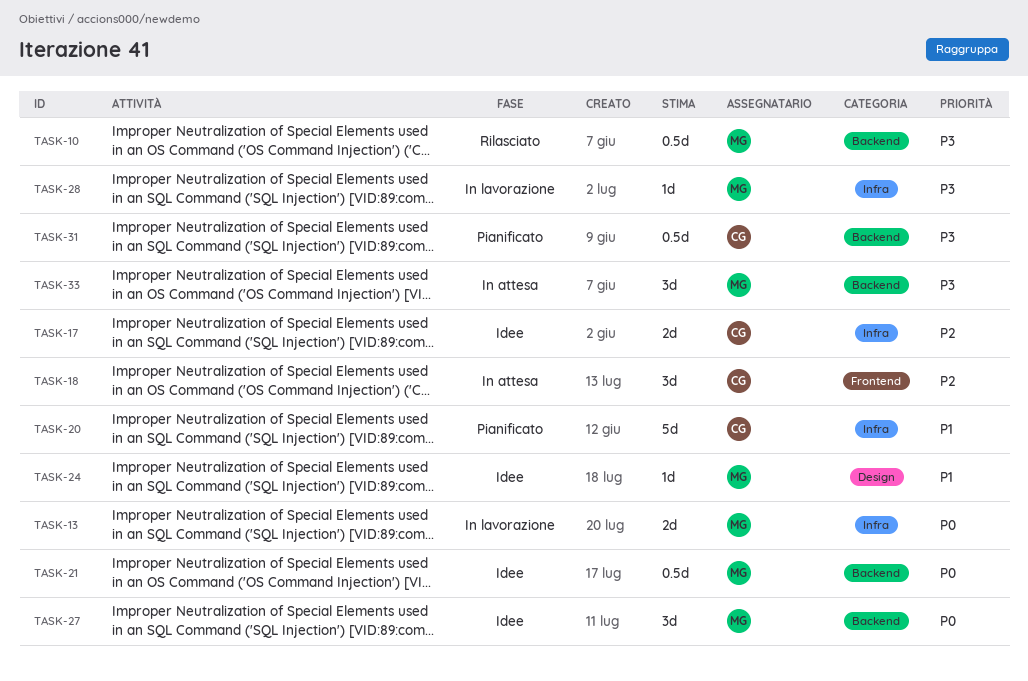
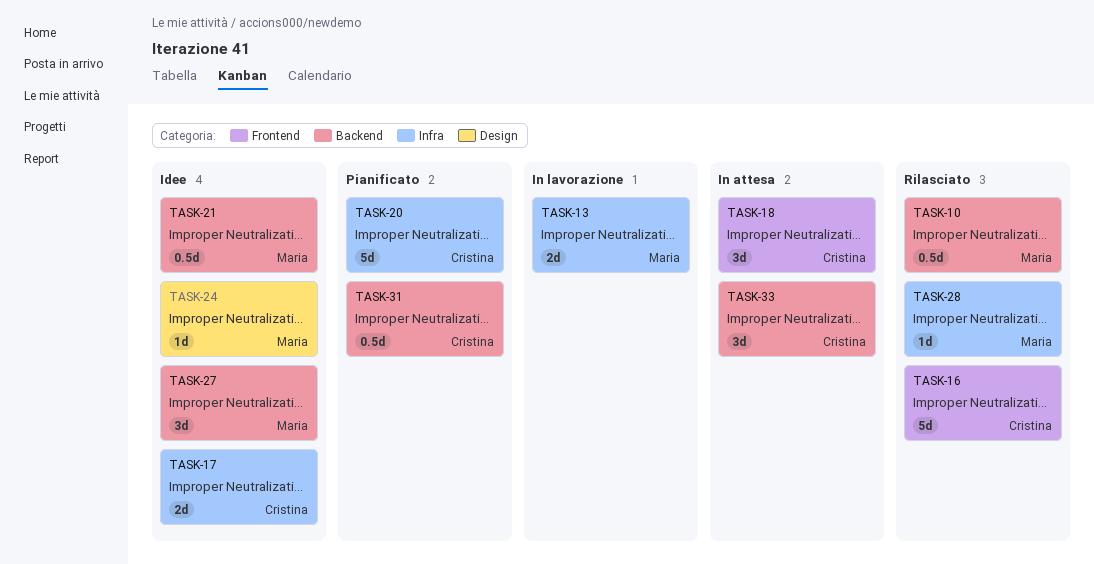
TASK-16: none -> present
TASK-28, status: In lavorazione -> Rilasciato
TASK-33, owner: Maria -> Cristina

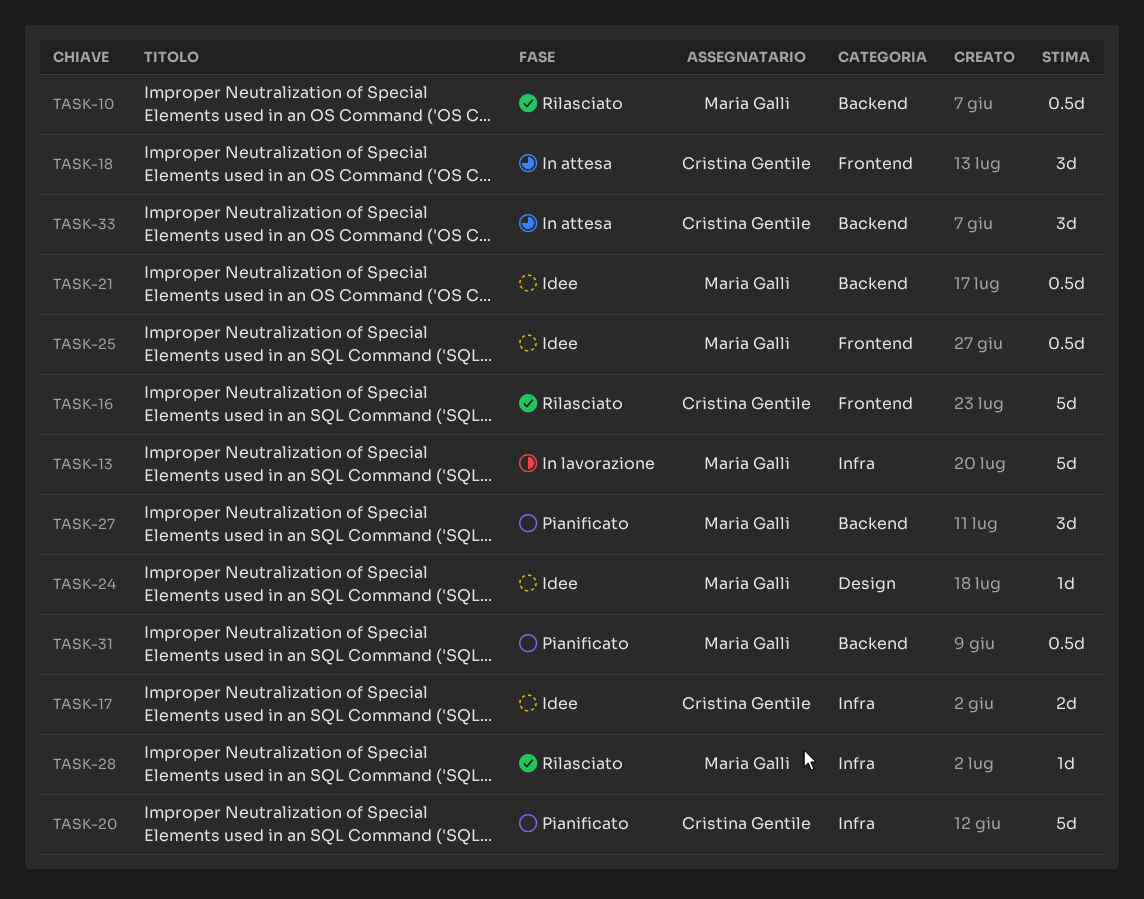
TASK-13, estimate: 2d -> 5d
TASK-25: none -> present
TASK-27, status: Idee -> Pianificato
TASK-31, owner: Cristina Gentile -> Maria Galli

